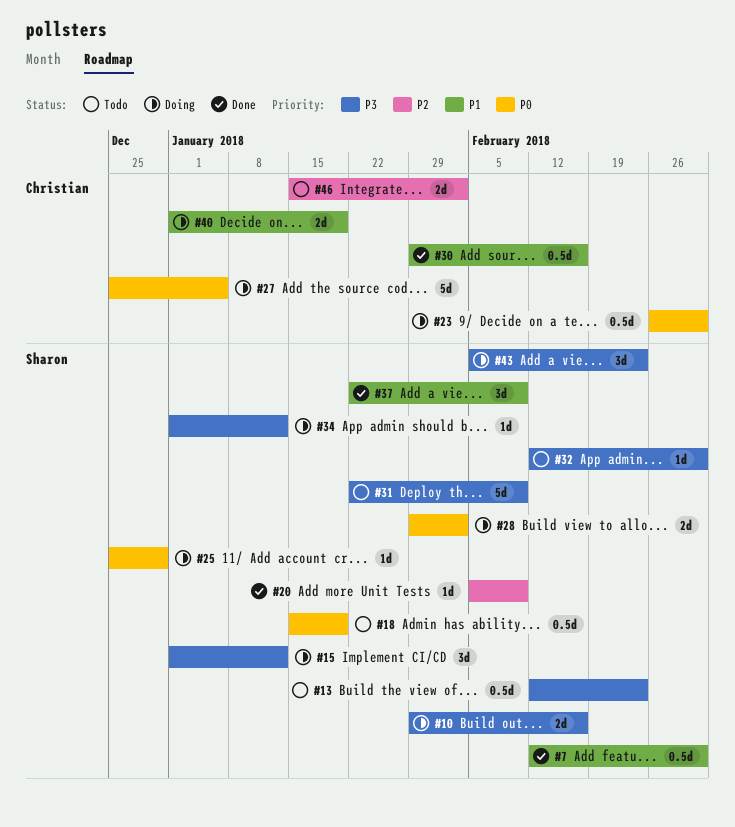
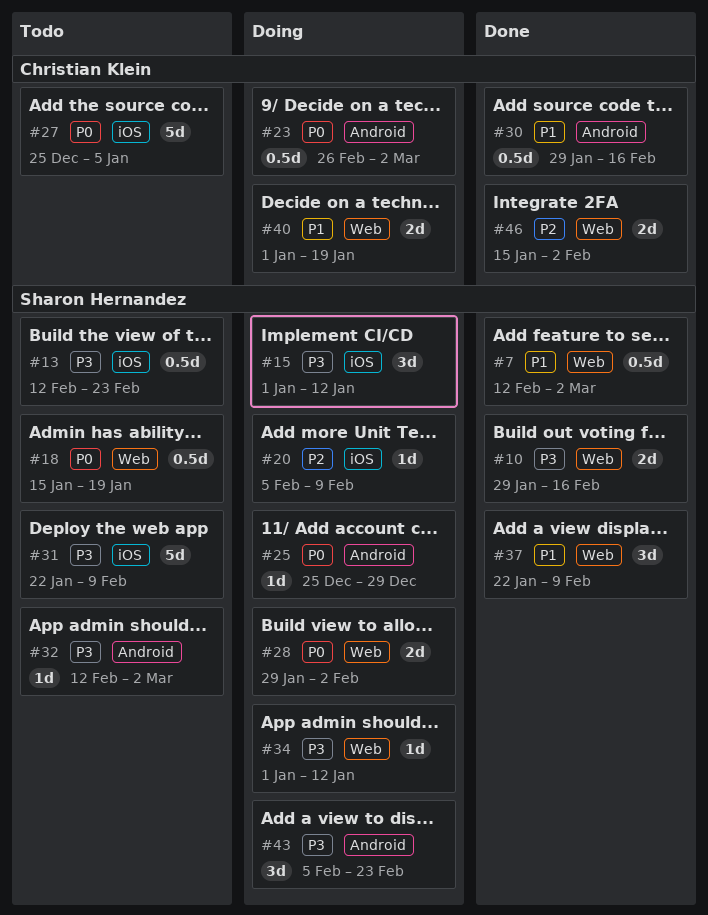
#10, status: Doing -> Done
#20, status: Done -> Doing
#27, status: Doing -> Todo
#46, status: Todo -> Done

